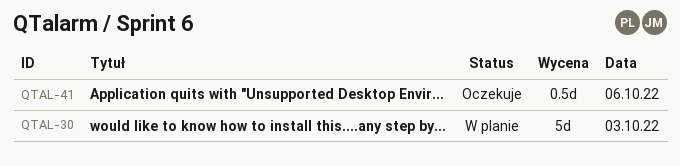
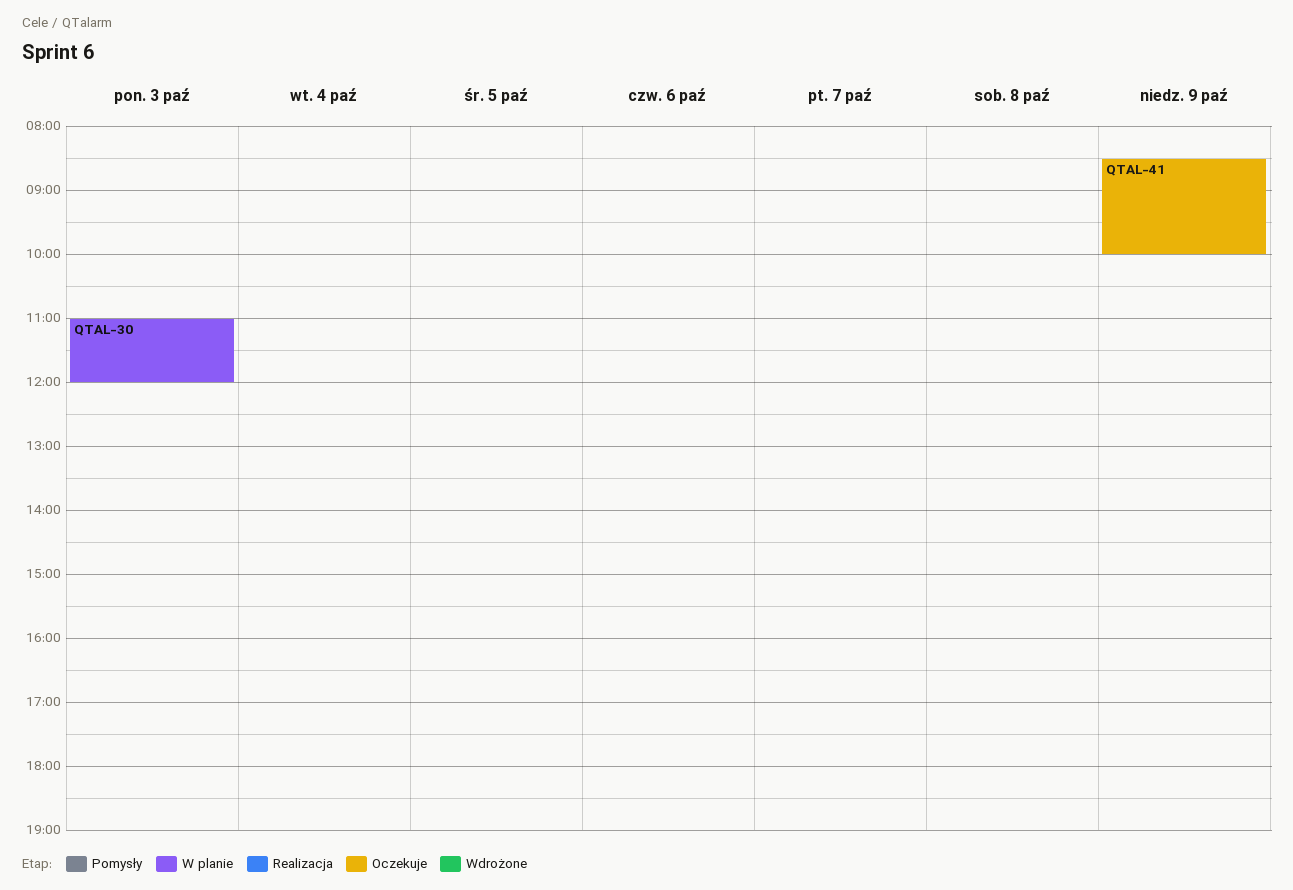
QTAL-41, day: Oct 6 -> Oct 9

